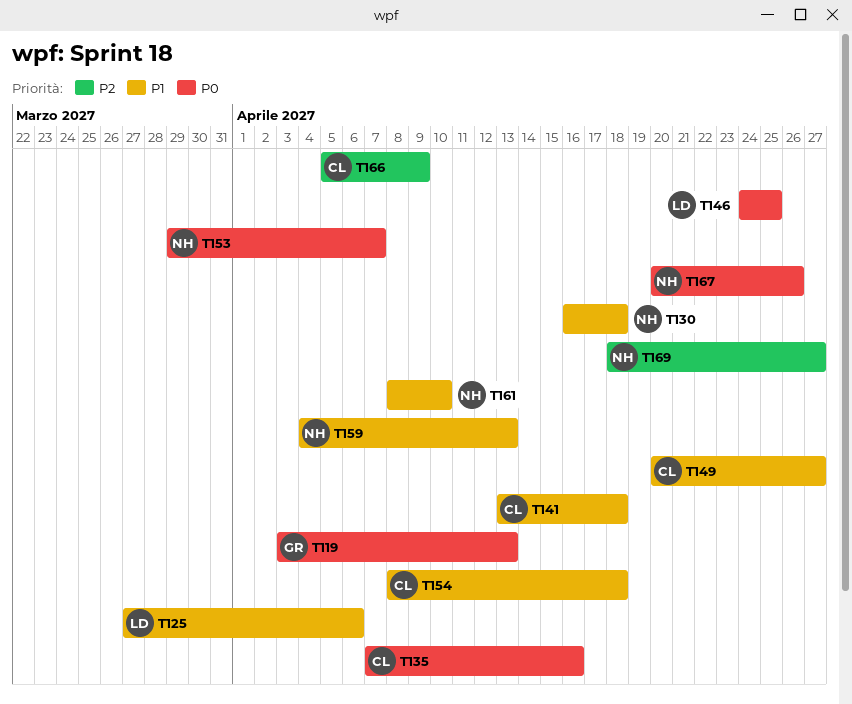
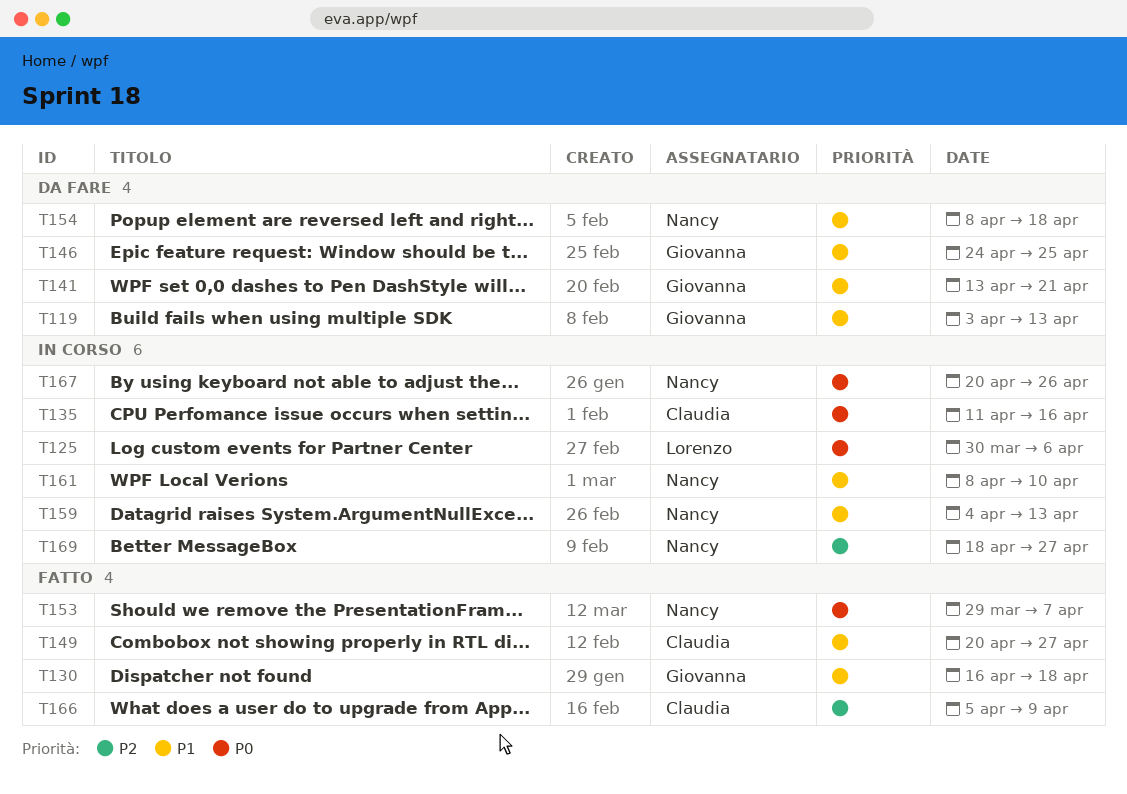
T119, priority: P0 -> P1
T125, priority: P1 -> P0
T125, start: Mar 27 -> Mar 30
T130, owner: Nancy -> Giovanna
T135, start: Apr 7 -> Apr 11
T141, owner: Claudia -> Giovanna
T141, due: Apr 18 -> Apr 21
T146, owner: Lorenzo -> Giovanna
T146, priority: P0 -> P1
T154, owner: Claudia -> Nancy

